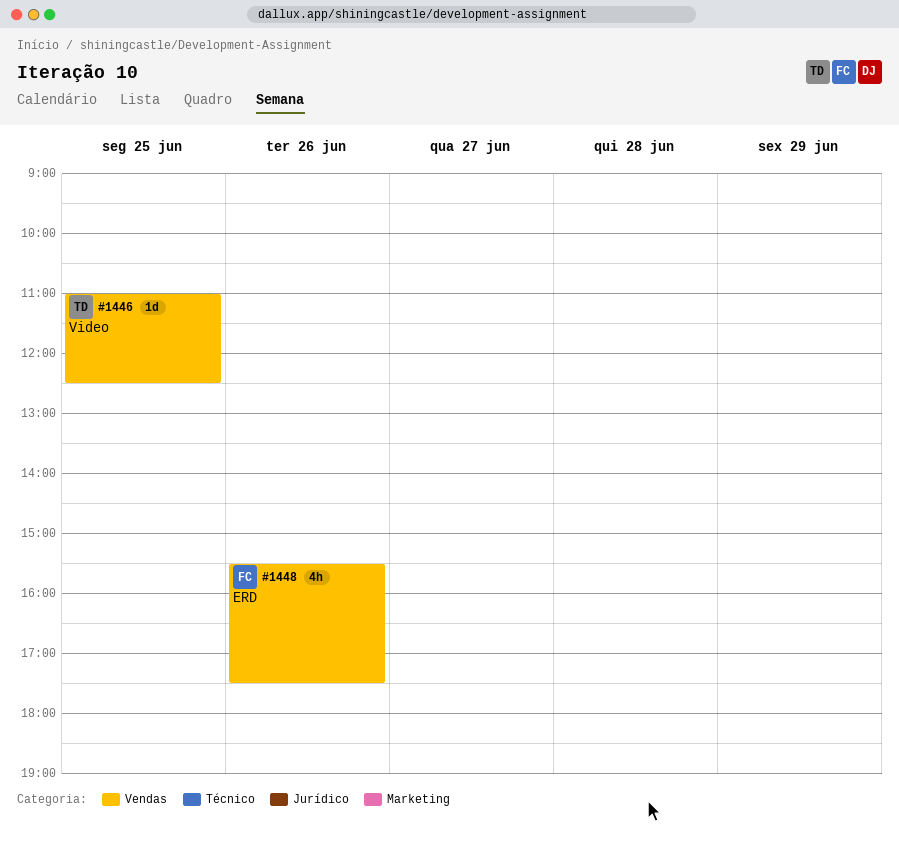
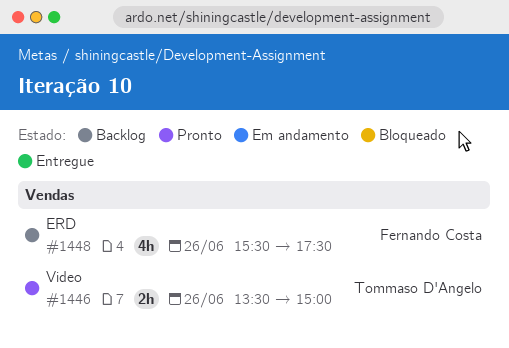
#1446, estimate: 1d -> 2h
#1446, day: Jun 25 -> Jun 26
#1446, begins: 11:00 -> 13:30
#1446, ends: 12:30 -> 15:00

